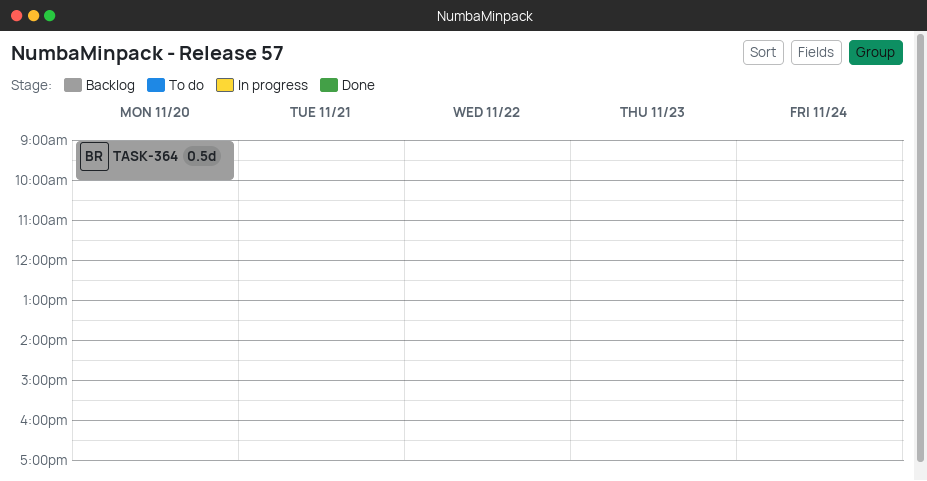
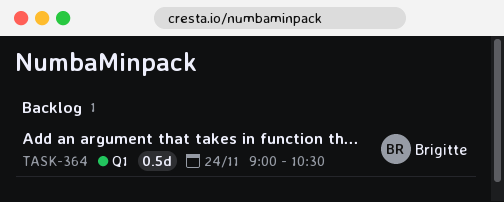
TASK-364, day: Nov 20 -> Nov 24
TASK-364, ends: 10:00 -> 10:30

